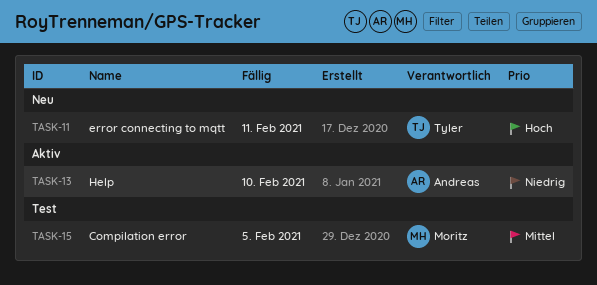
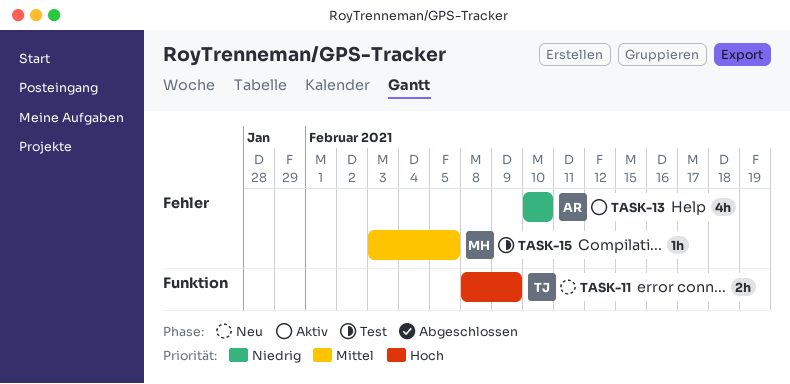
TASK-11, due: Feb 11 -> Feb 9

